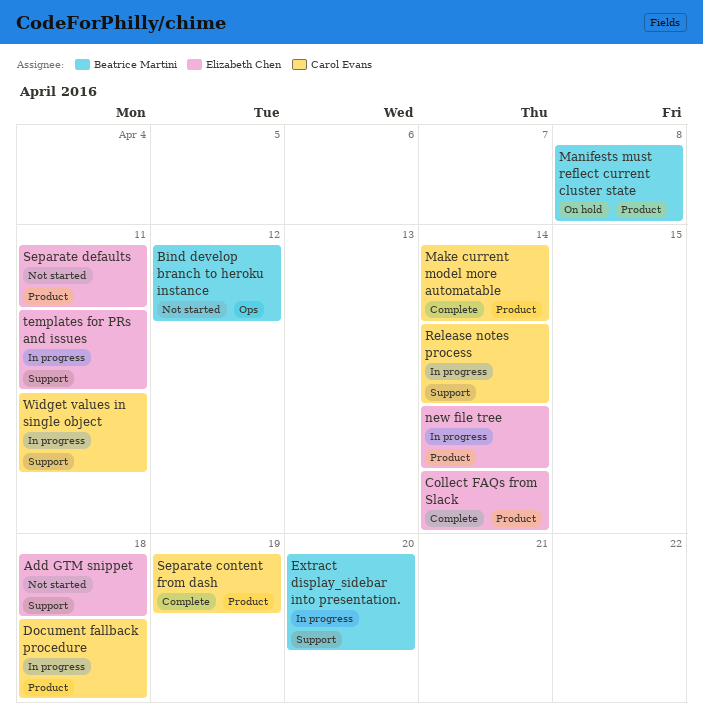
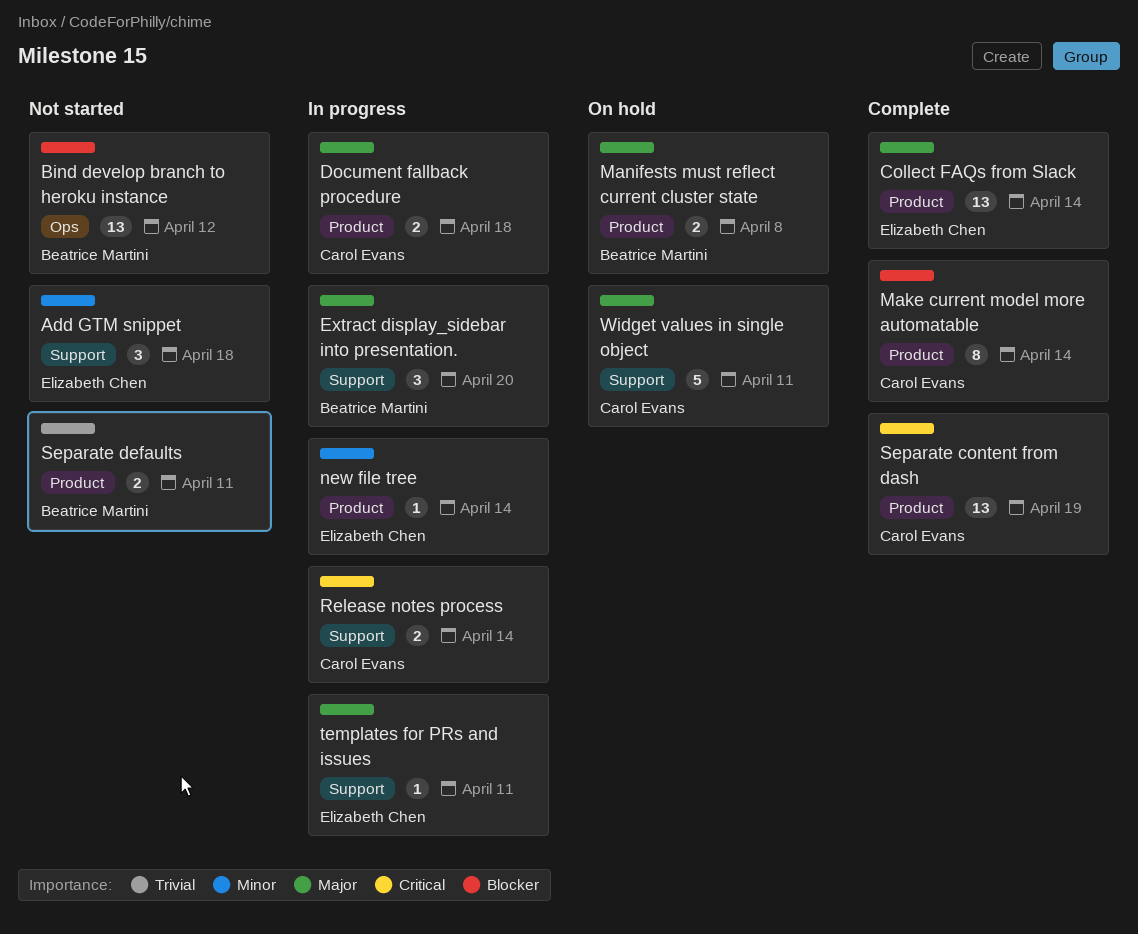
Separate defaults, owner: Elizabeth Chen -> Beatrice Martini
Widget values in single object, status: In progress -> On hold

